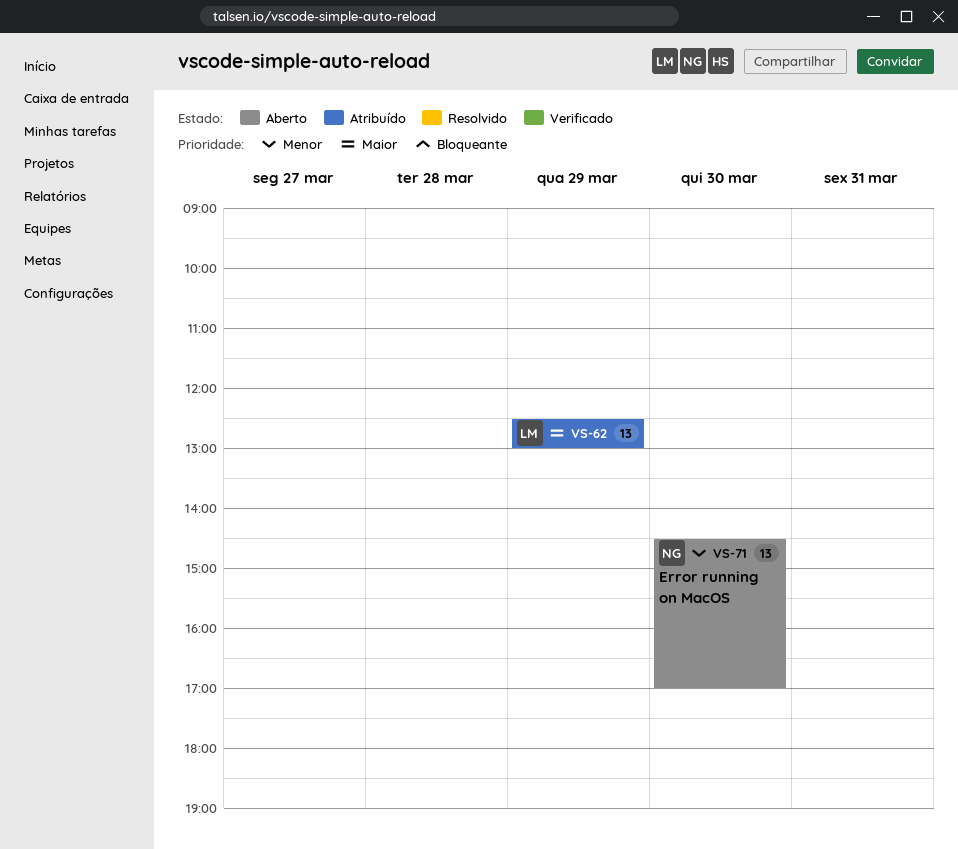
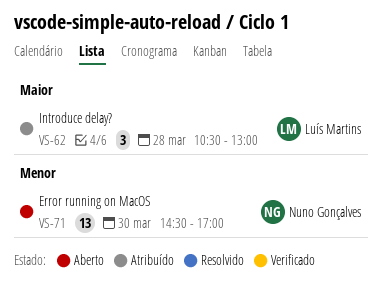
VS-62, estimate: 13 -> 3
VS-62, day: Mar 29 -> Mar 28
VS-62, begins: 12:30 -> 10:30

